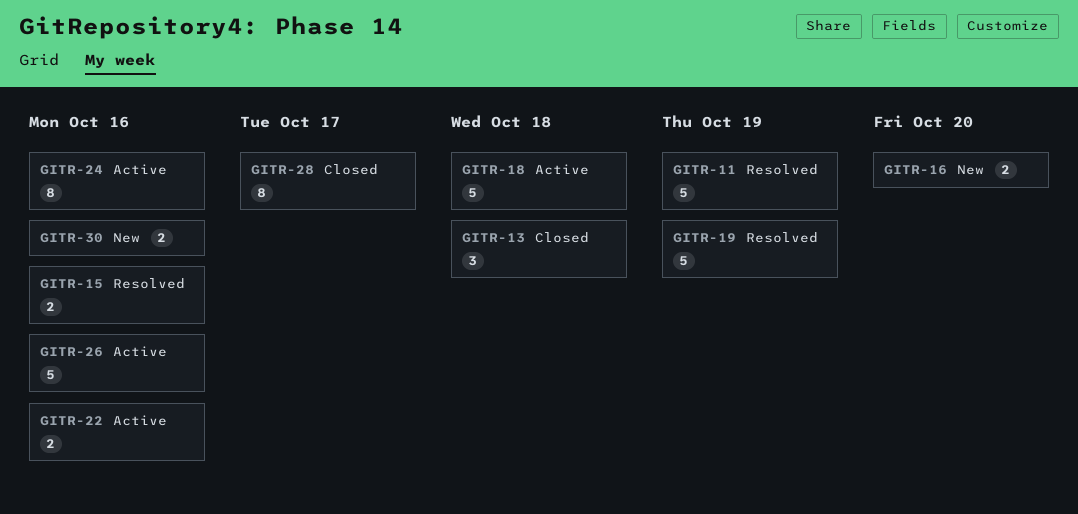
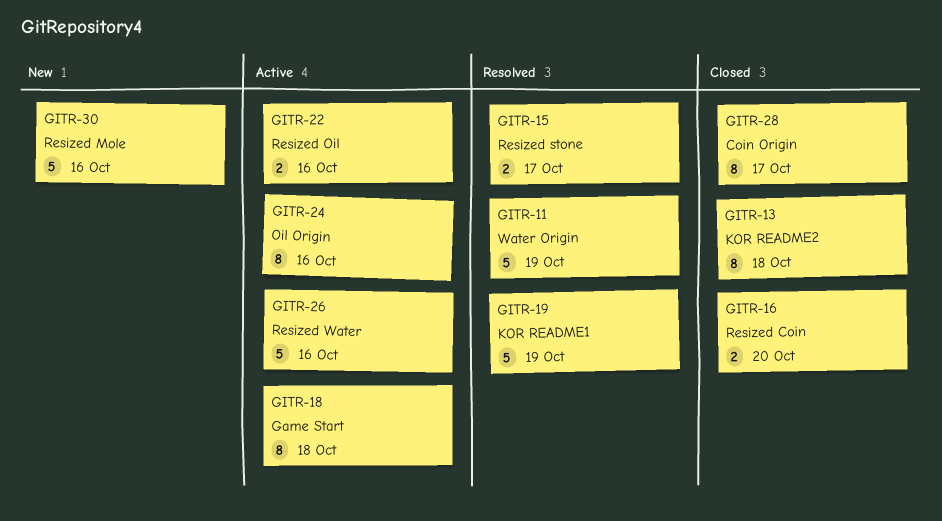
GITR-13, estimate: 3 -> 8
GITR-15, due: Oct 16 -> Oct 17
GITR-16, status: New -> Closed
GITR-18, estimate: 5 -> 8
GITR-30, estimate: 2 -> 5

